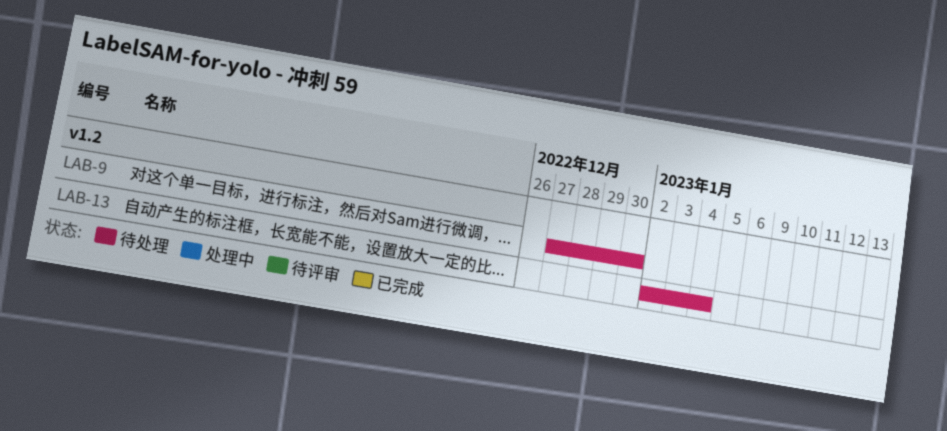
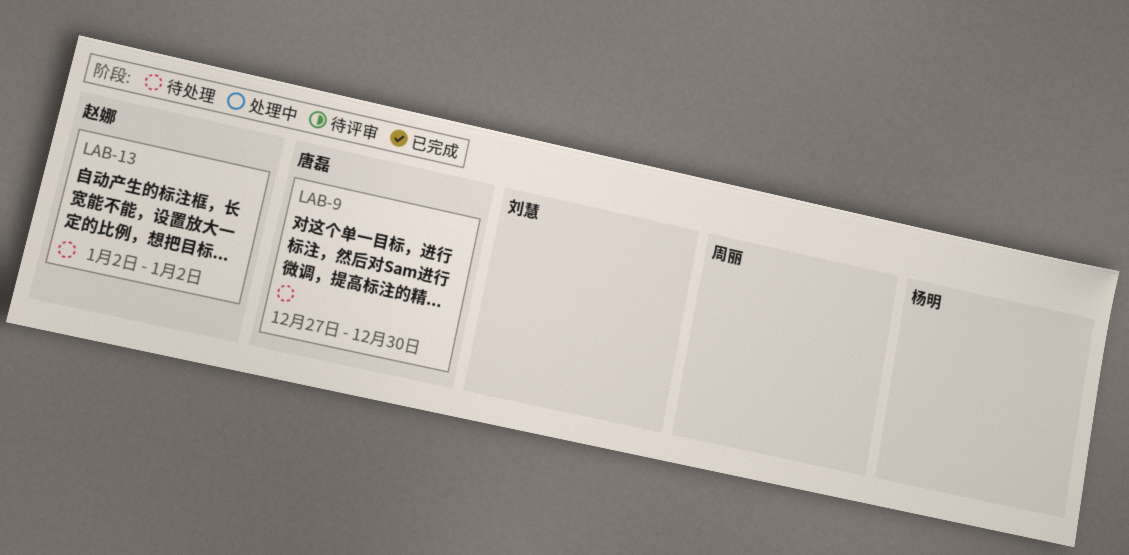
LAB-13, due: Jan 4 -> Jan 2

